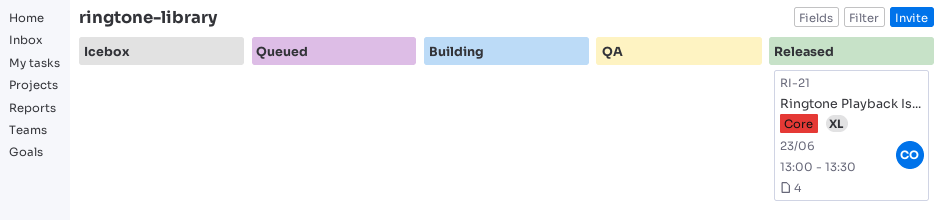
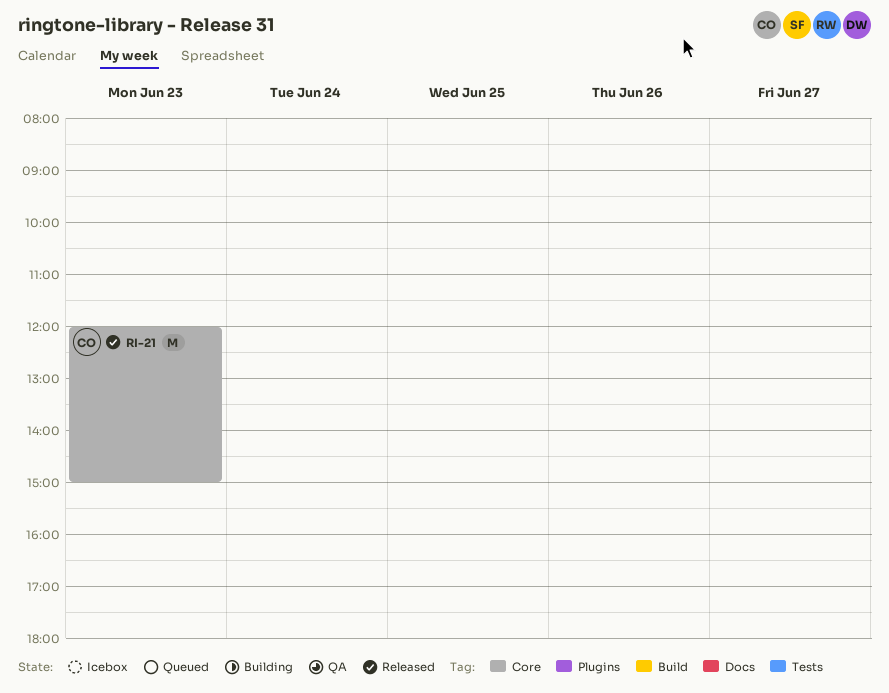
RI-21, estimate: XL -> M
RI-21, begins: 13:00 -> 12:00
RI-21, ends: 13:30 -> 15:00

